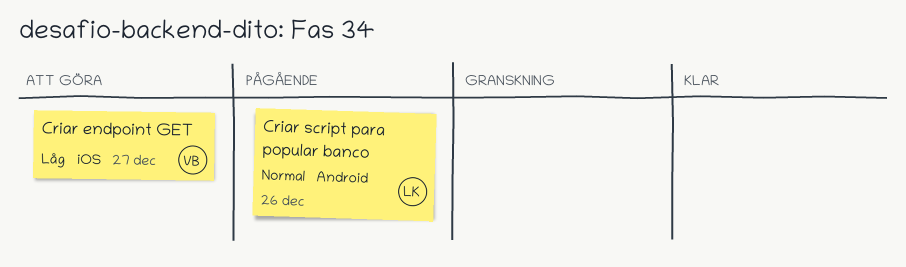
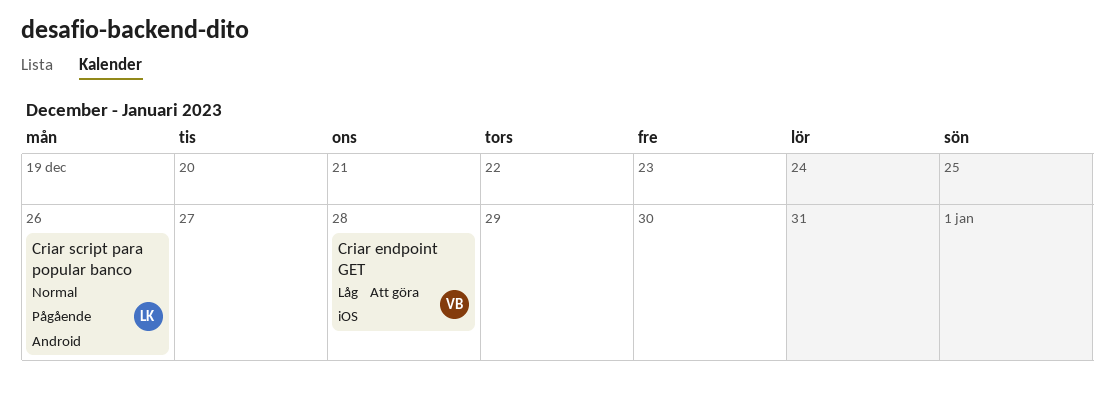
Criar endpoint GET, due: Dec 27 -> Dec 28

